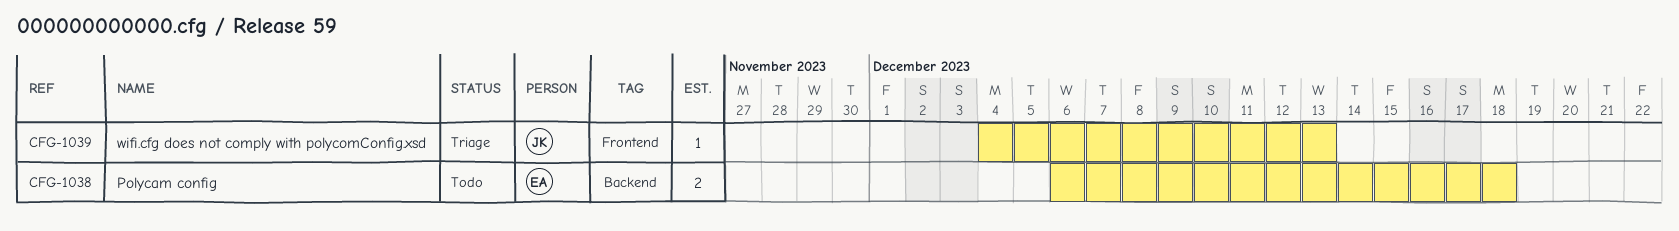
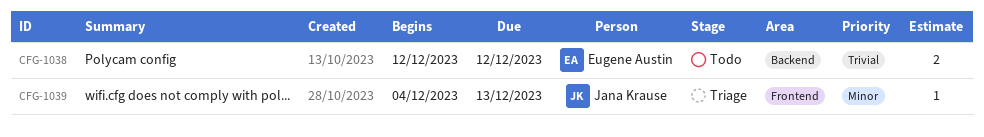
CFG-1038, start: Dec 6 -> Dec 12
CFG-1038, due: Dec 18 -> Dec 12

